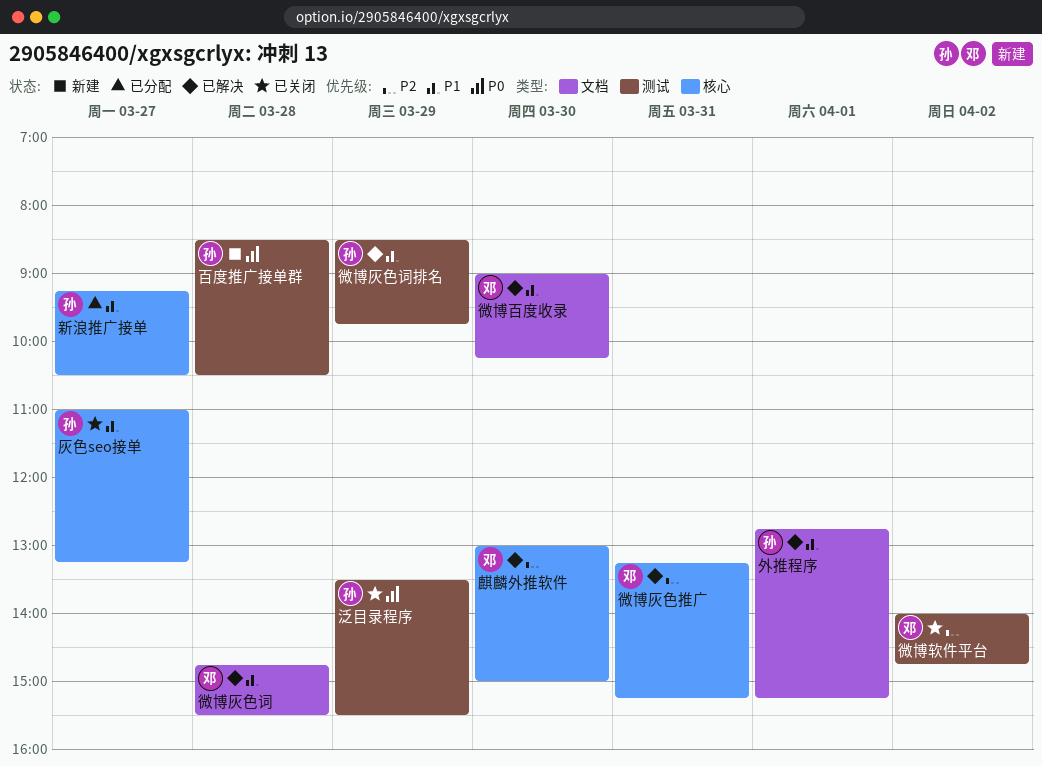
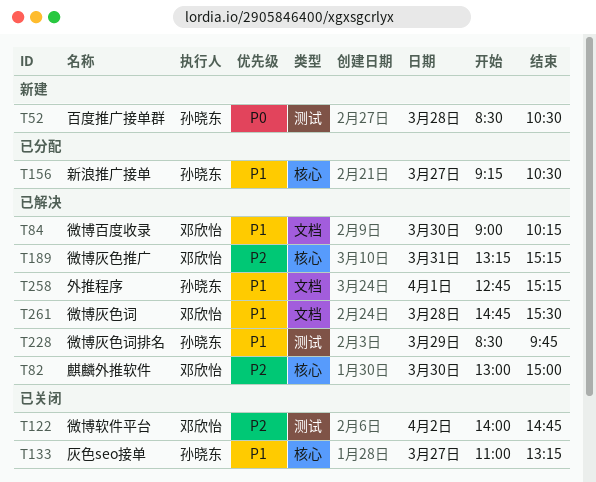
泛目录程序: present -> none

